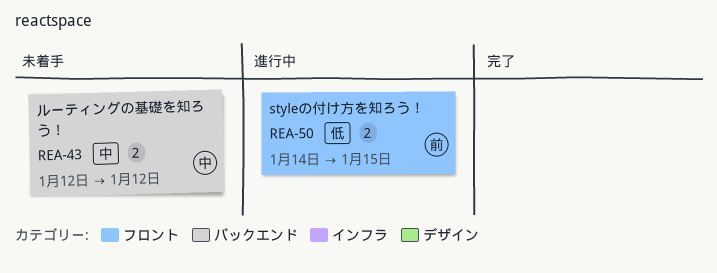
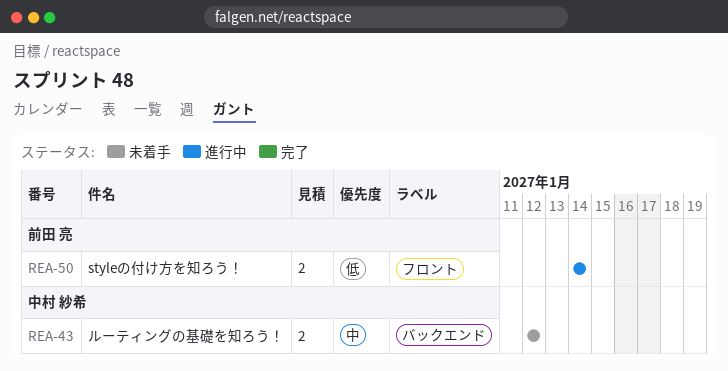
REA-50, due: Jan 15 -> Jan 14

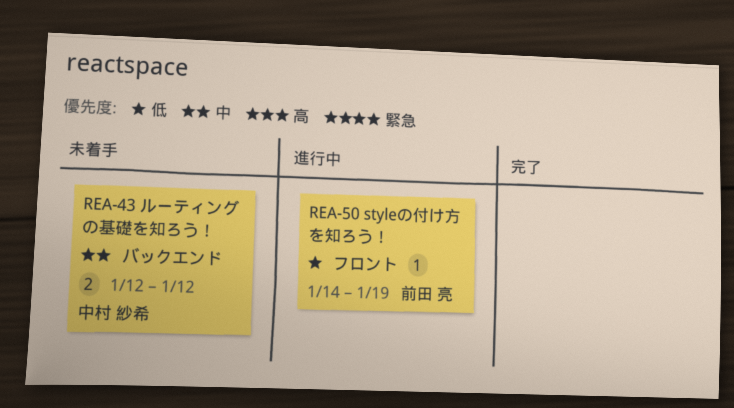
REA-50, estimate: 2 -> 1
REA-50, due: Jan 14 -> Jan 19

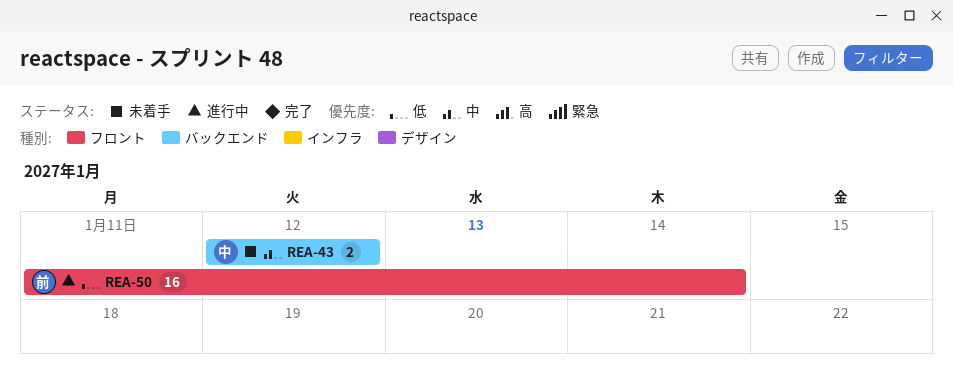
REA-50, estimate: 1 -> 16
REA-50, start: Jan 14 -> Jan 11
REA-50, due: Jan 19 -> Jan 14

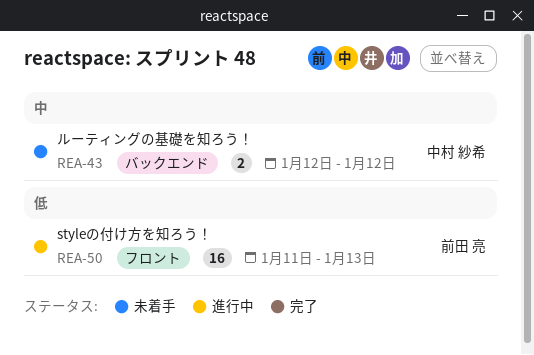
REA-50, due: Jan 14 -> Jan 13

